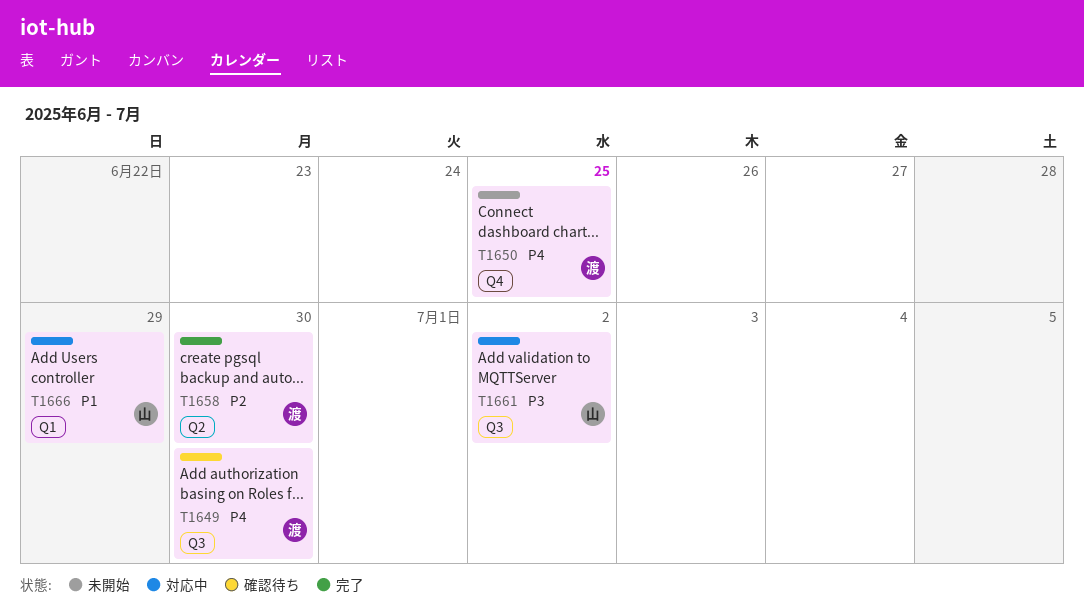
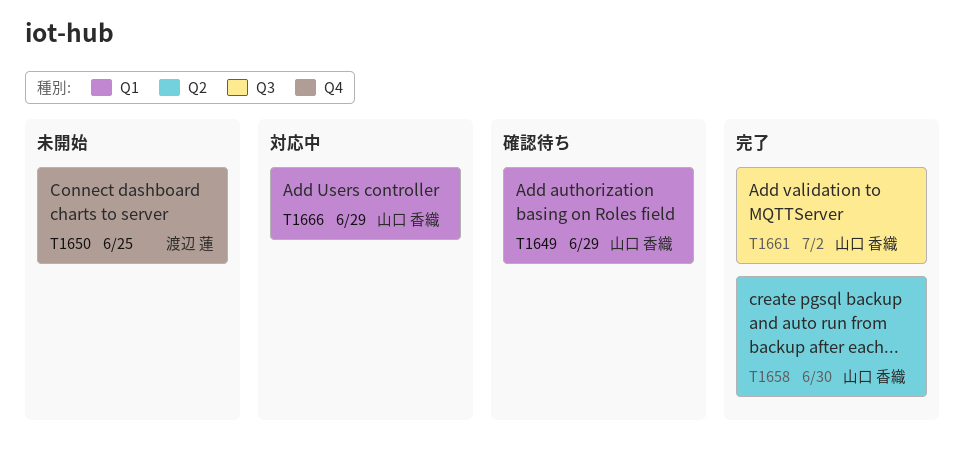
T1649, owner: 渡辺 蓮 -> 山口 香織
T1649, label: Q3 -> Q1
T1649, due: Jun 30 -> Jun 29
T1658, owner: 渡辺 蓮 -> 山口 香織
T1661, status: 対応中 -> 完了

